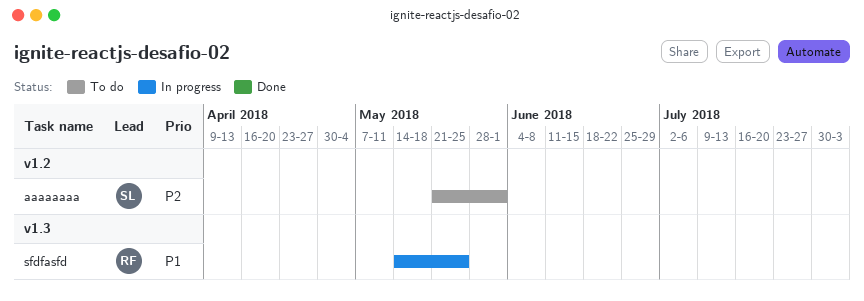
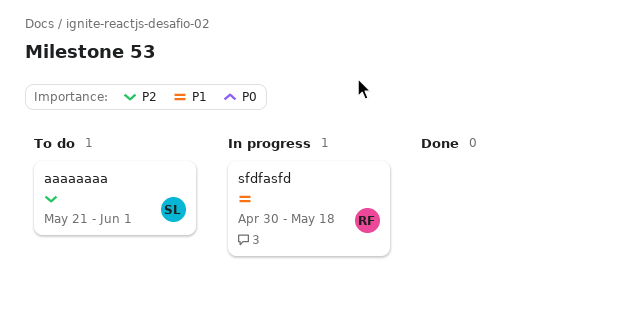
sfdfasfd, start: May 14 -> Apr 30
sfdfasfd, due: May 25 -> May 18

